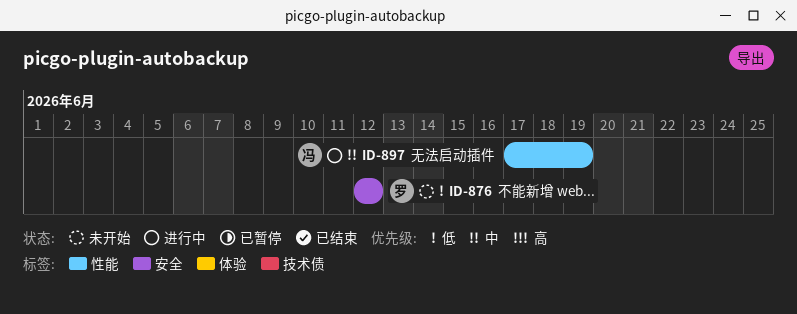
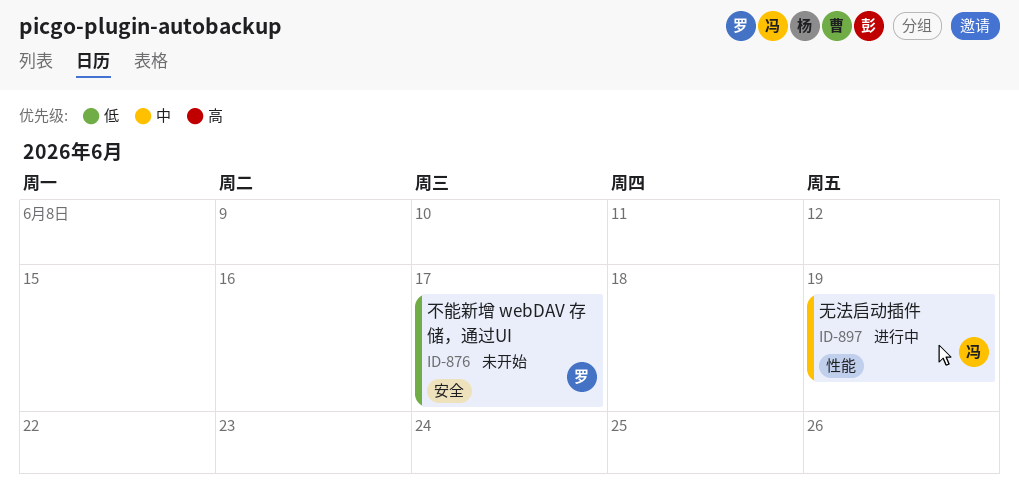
ID-876, due: Jun 12 -> Jun 17

